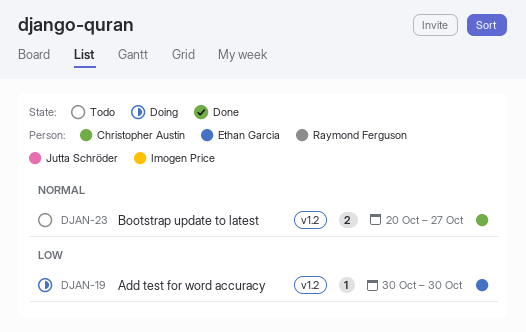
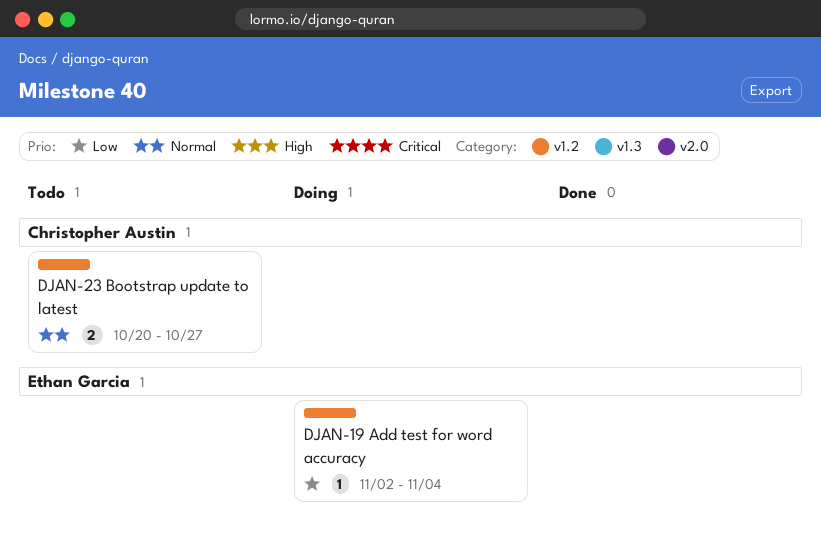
DJAN-19, start: Oct 30 -> Nov 2
DJAN-19, due: Oct 30 -> Nov 4

